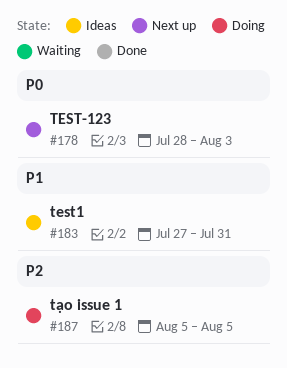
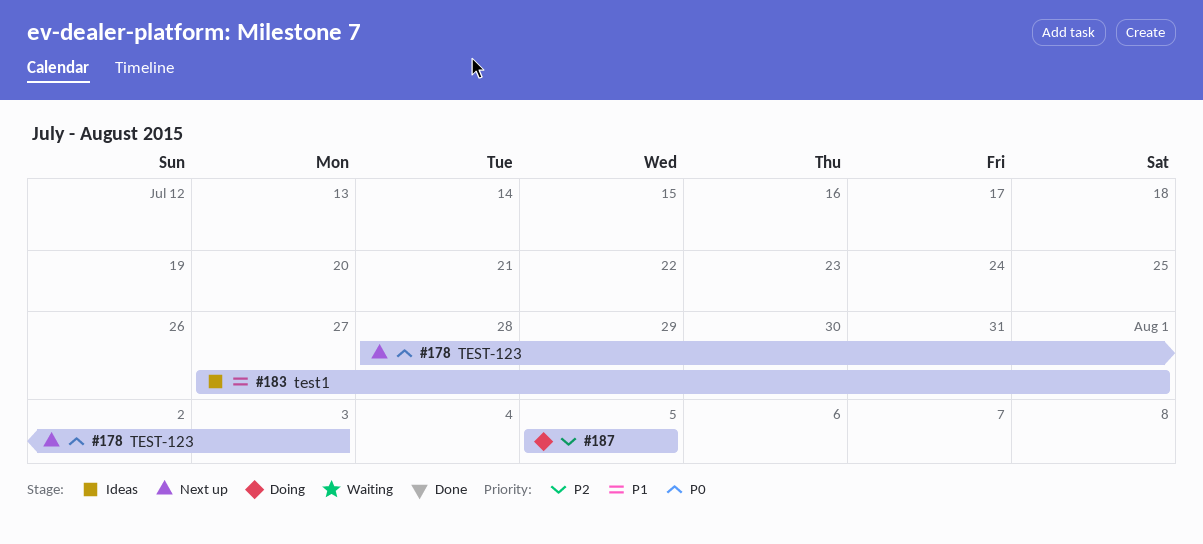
#183, due: Jul 31 -> Aug 1

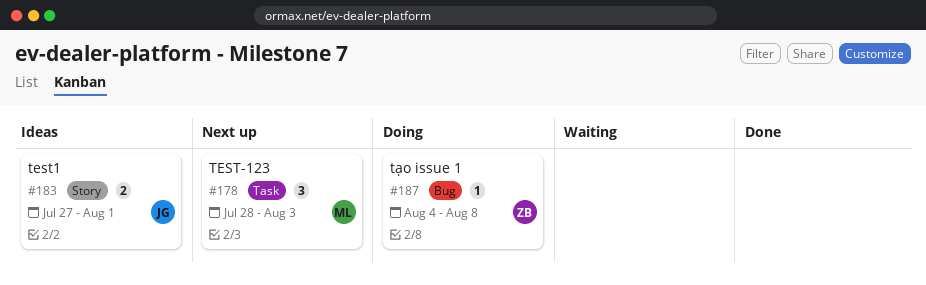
#187, start: Aug 5 -> Aug 4
#187, due: Aug 5 -> Aug 8

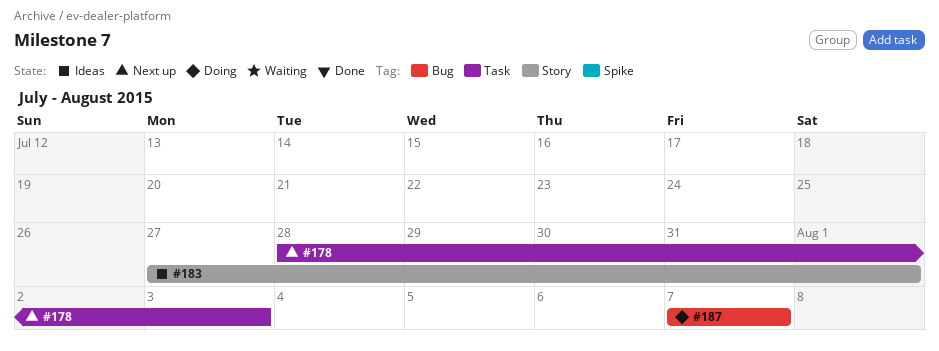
#187, start: Aug 4 -> Aug 7
#187, due: Aug 8 -> Aug 7

